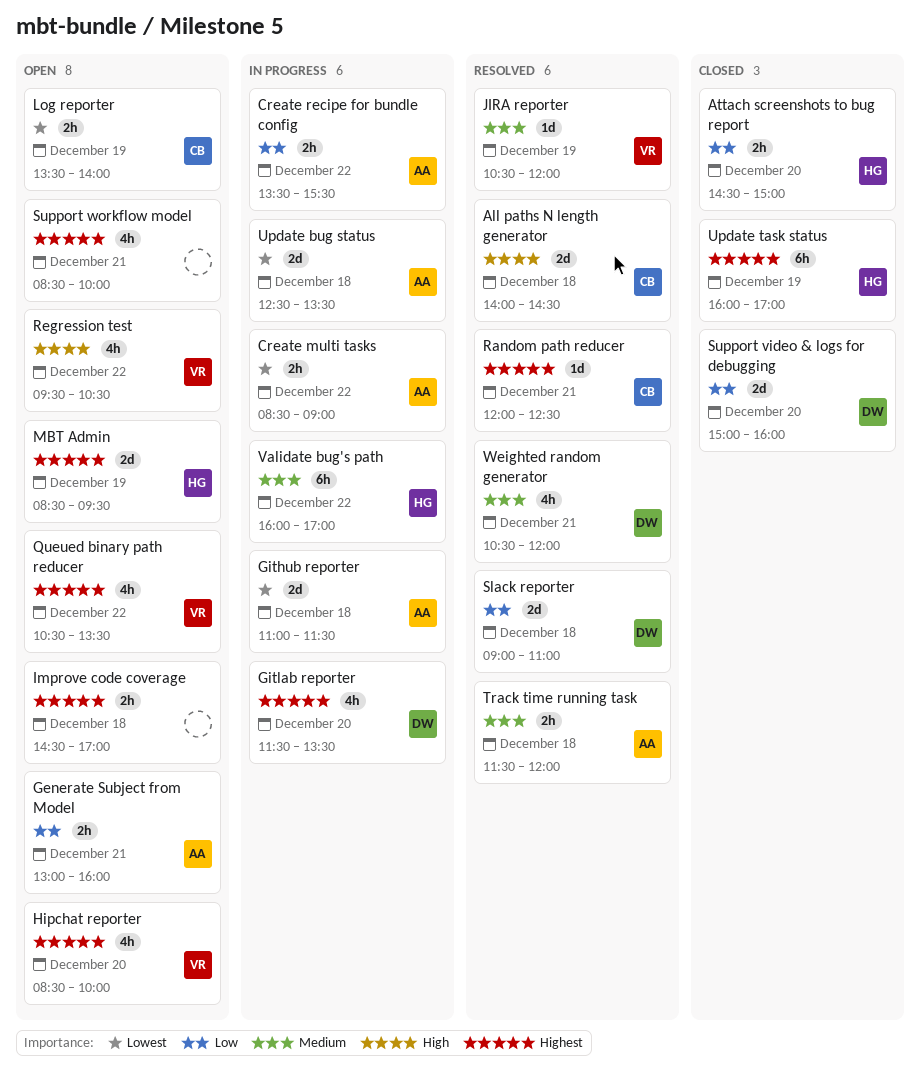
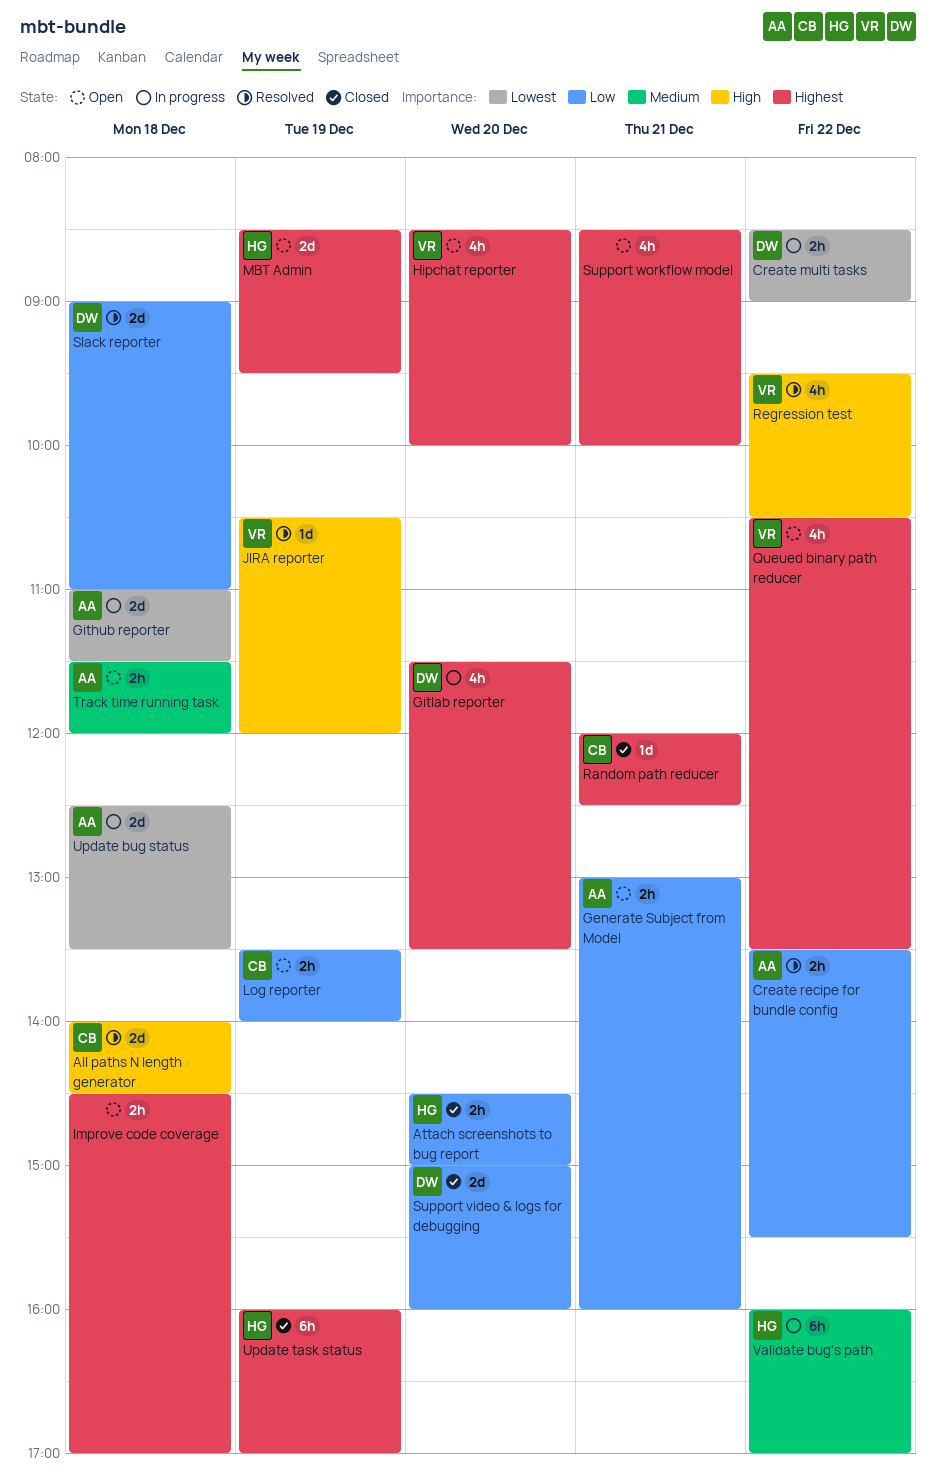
Create multi tasks, owner: AA -> DW
Create recipe for bundle config, status: In progress -> Resolved
JIRA reporter, priority: Medium -> High
Log reporter, priority: Lowest -> Low
Random path reducer, status: Resolved -> Closed
Regression test, status: Open -> Resolved
Track time running task, status: Resolved -> Open
Weighted random generator: present -> none

